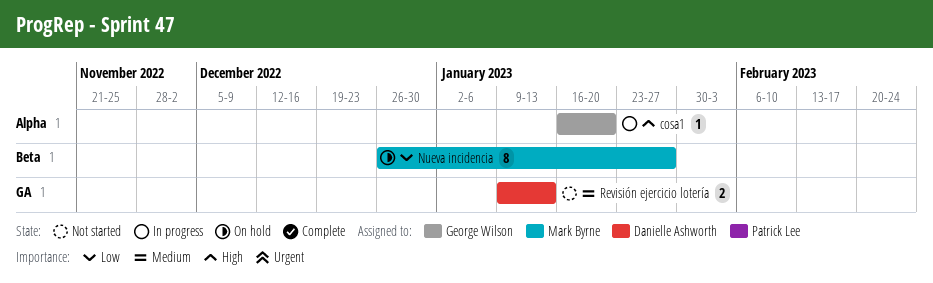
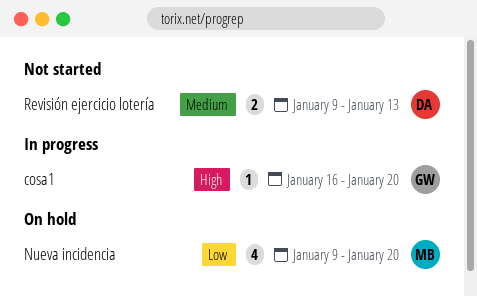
Nueva incidencia, estimate: 8 -> 4
Nueva incidencia, start: Dec 26 -> Jan 9
Nueva incidencia, due: Jan 27 -> Jan 20

